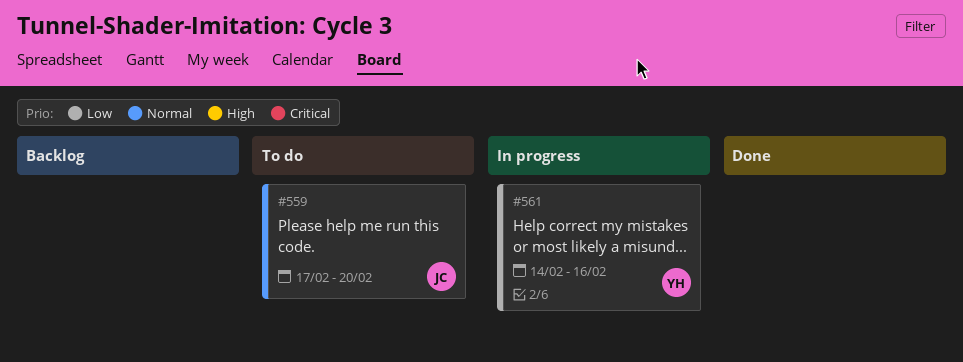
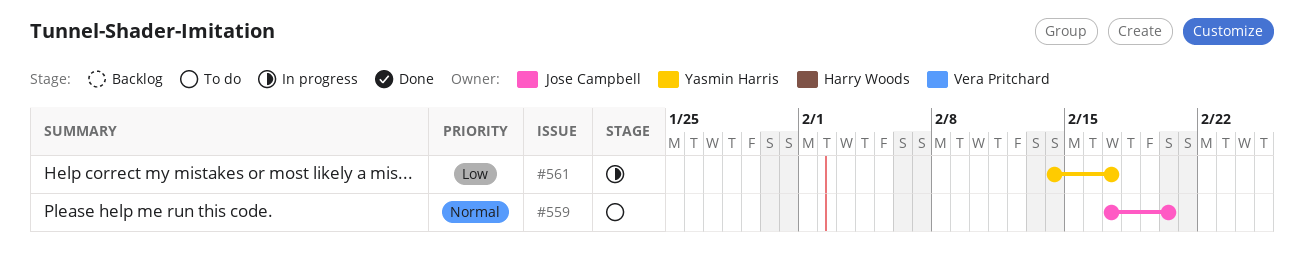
#561, due: Feb 16 -> Feb 17

